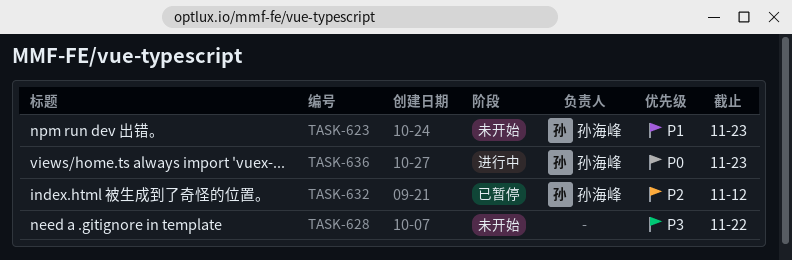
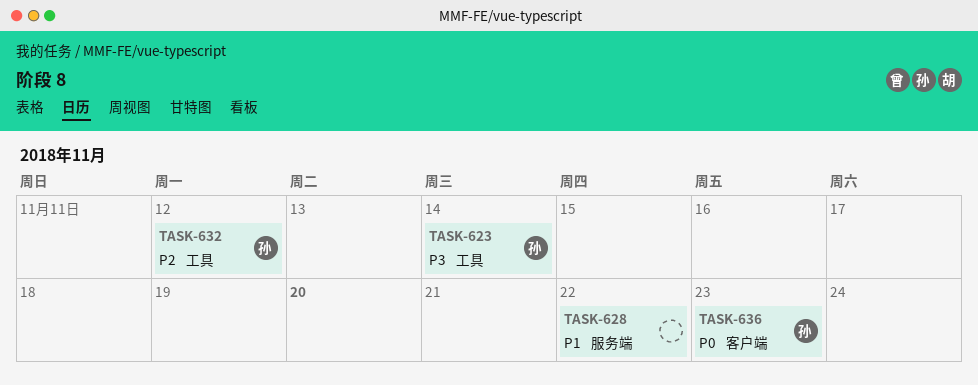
TASK-623, priority: P1 -> P3
TASK-623, due: Nov 23 -> Nov 14
TASK-628, priority: P3 -> P1

